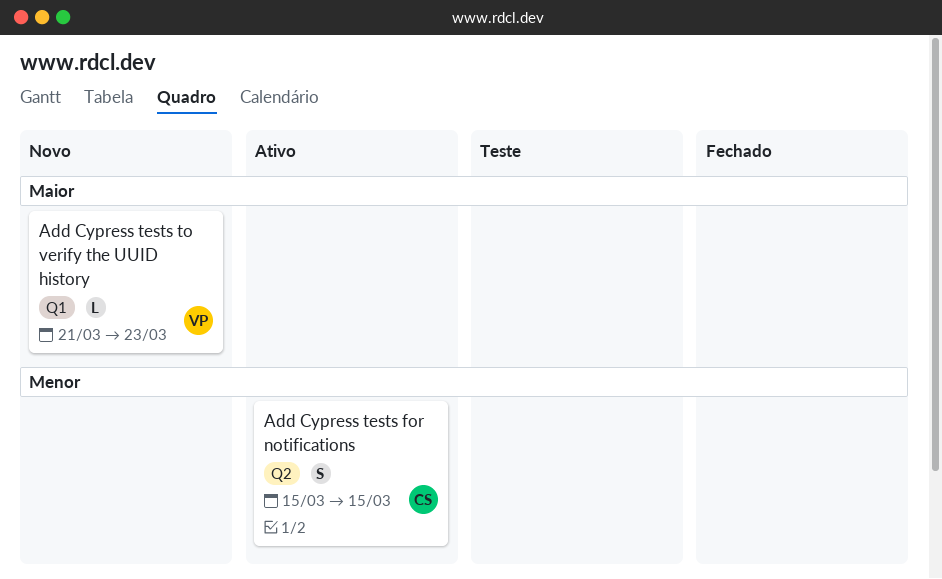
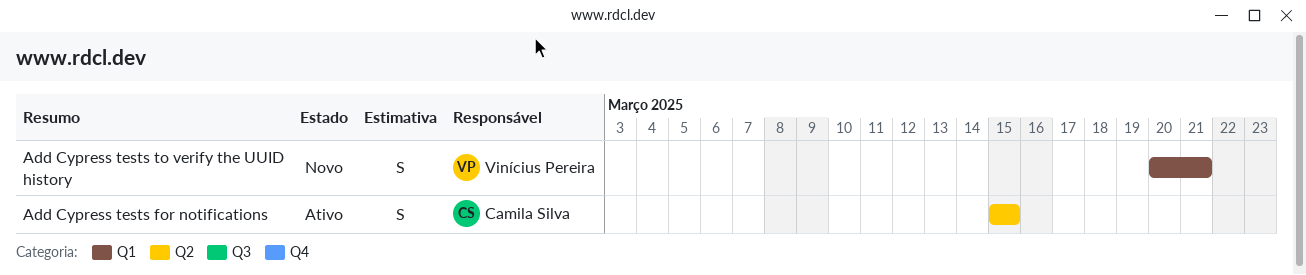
Add Cypress tests to verify the UUID history, estimate: L -> S
Add Cypress tests to verify the UUID history, start: Mar 21 -> Mar 20
Add Cypress tests to verify the UUID history, due: Mar 23 -> Mar 21

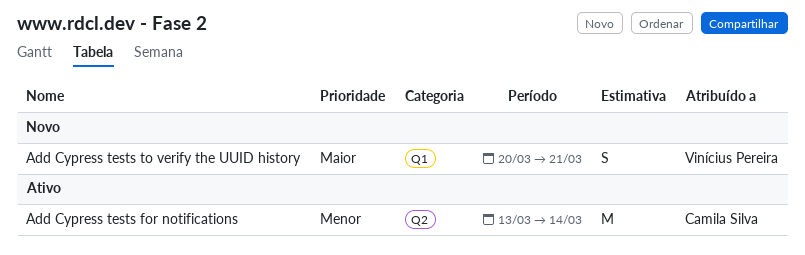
Add Cypress tests for notifications, estimate: S -> M
Add Cypress tests for notifications, start: Mar 15 -> Mar 13
Add Cypress tests for notifications, due: Mar 15 -> Mar 14

